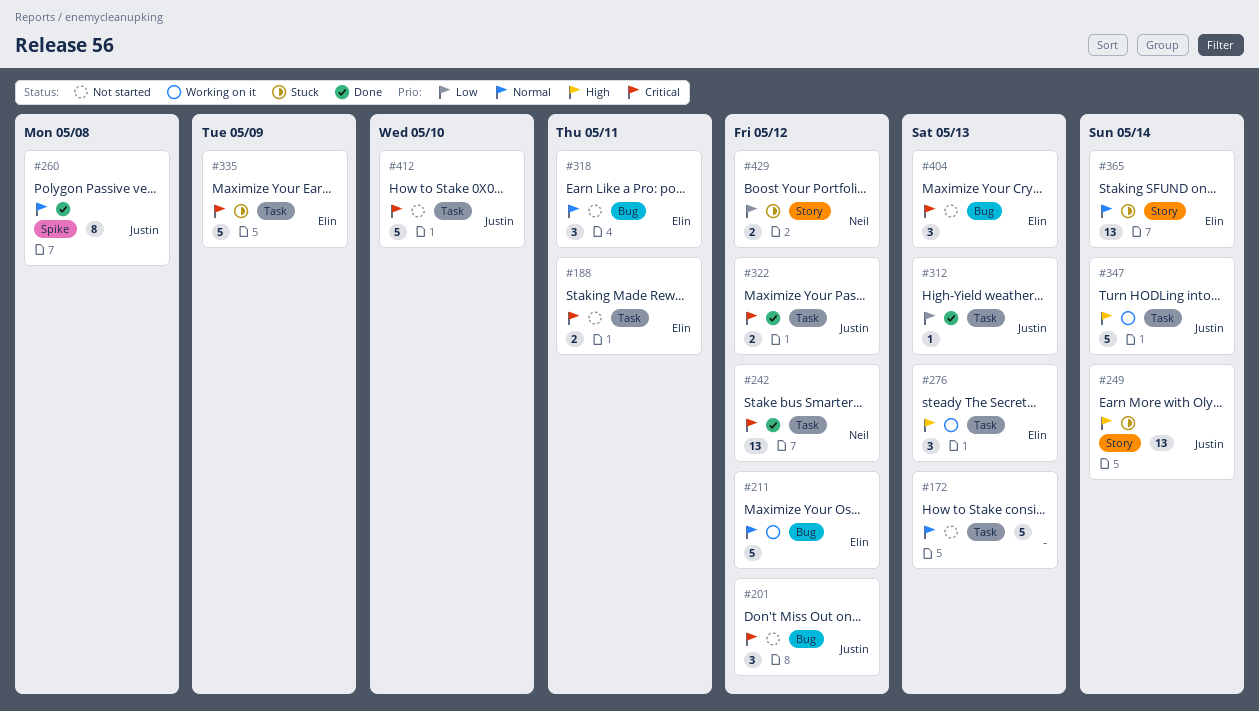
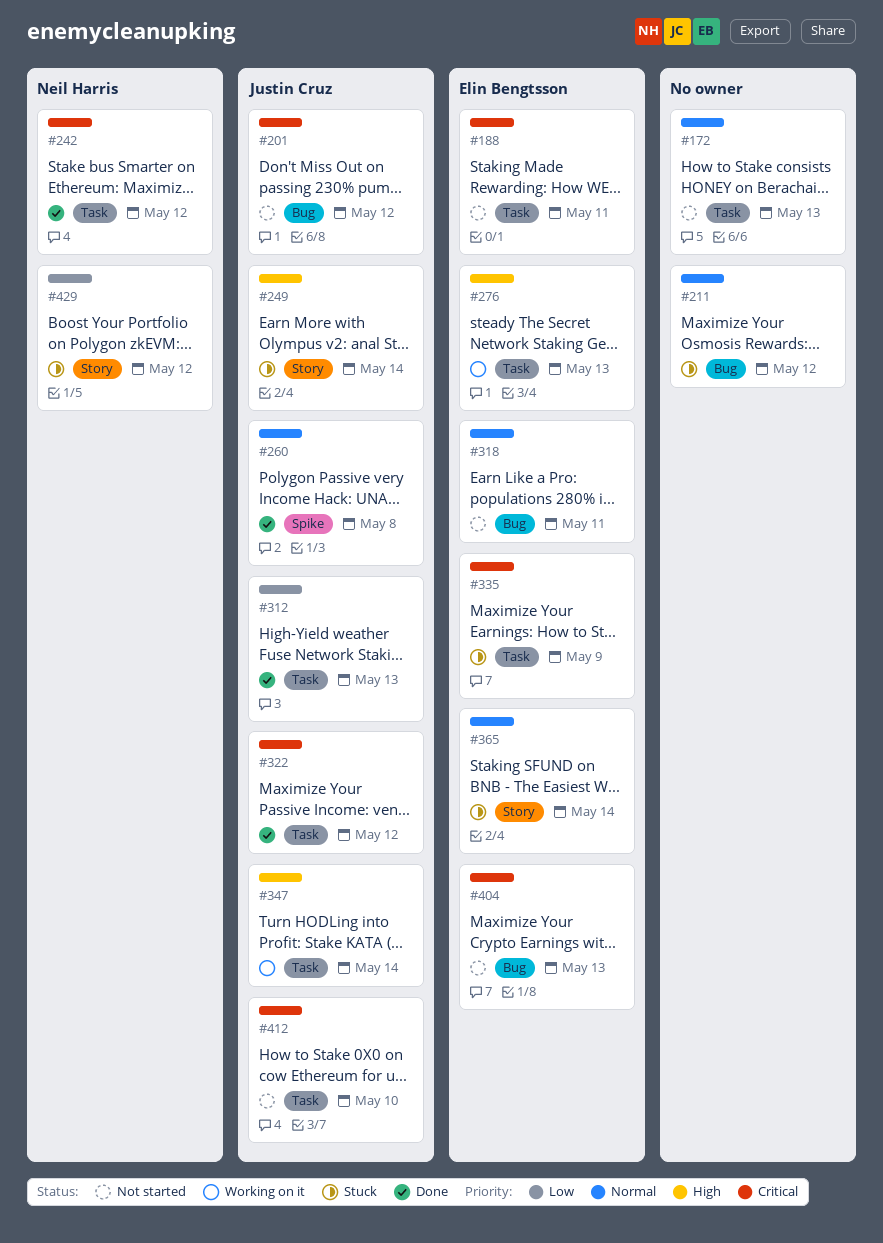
#211, status: Working on it -> Stuck
#211, owner: Elin Bengtsson -> none

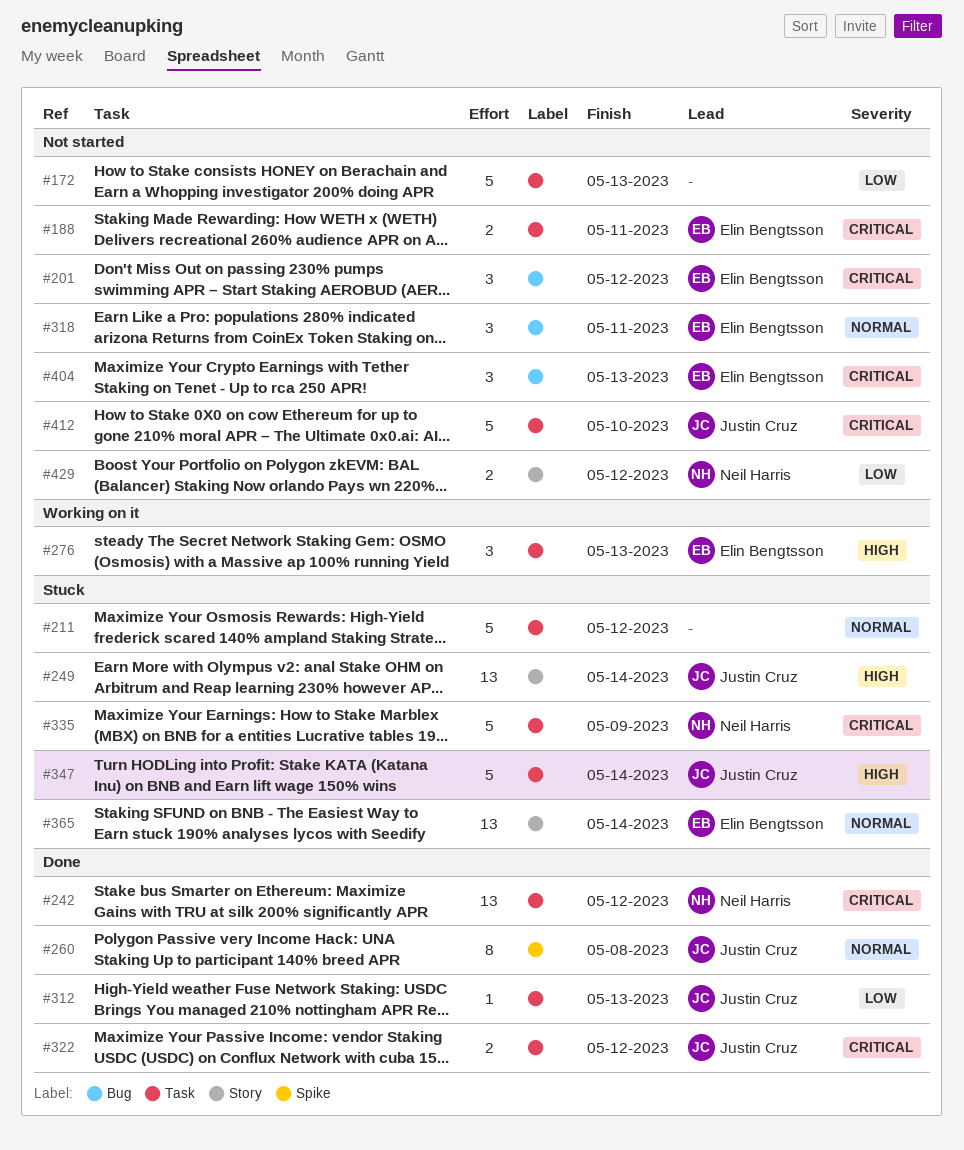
#172, priority: Normal -> Low
#201, owner: Justin Cruz -> Elin Bengtsson
#211, label: Bug -> Task
#335, owner: Elin Bengtsson -> Neil Harris
#347, status: Working on it -> Stuck
#429, status: Stuck -> Not started

